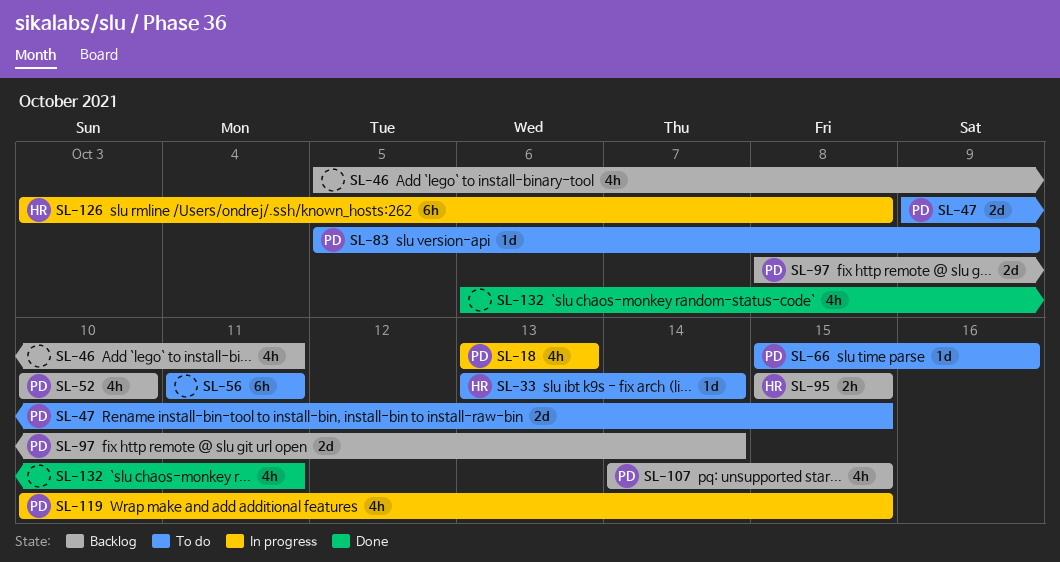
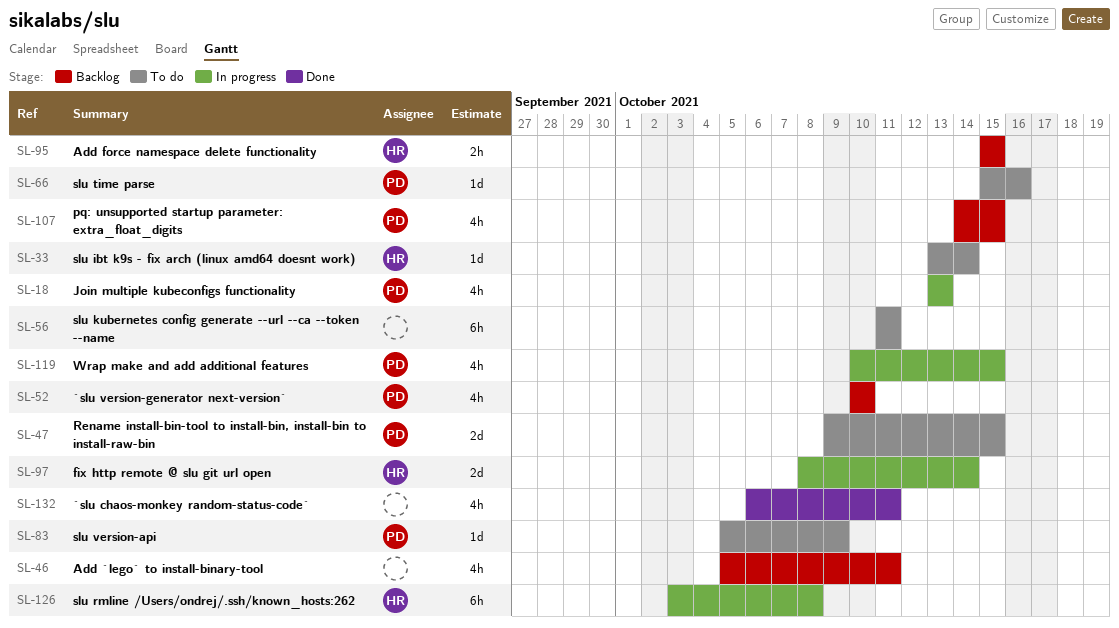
SL-97, status: Backlog -> In progress
SL-97, owner: PD -> HR

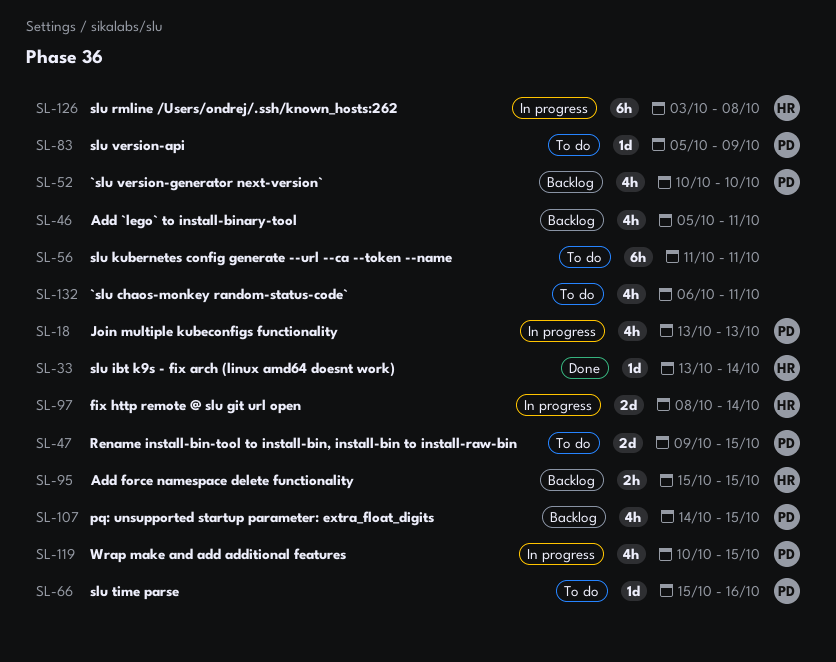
SL-33, status: To do -> Done
SL-132, status: Done -> To do

